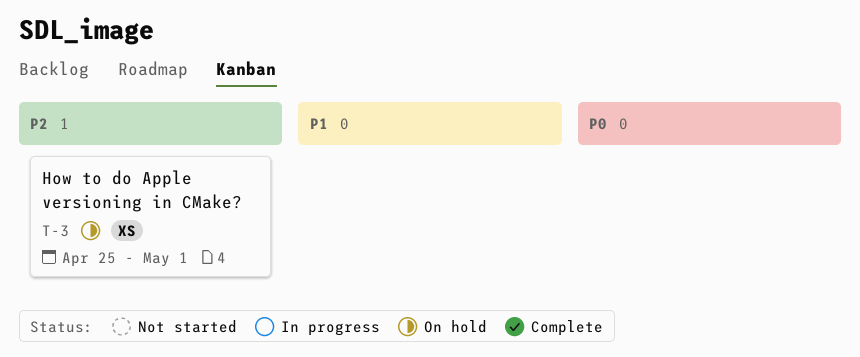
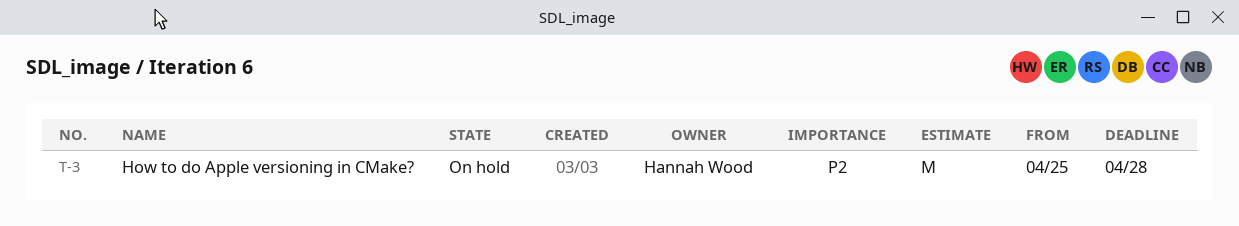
T-3, estimate: XS -> M
T-3, due: May 1 -> Apr 28

